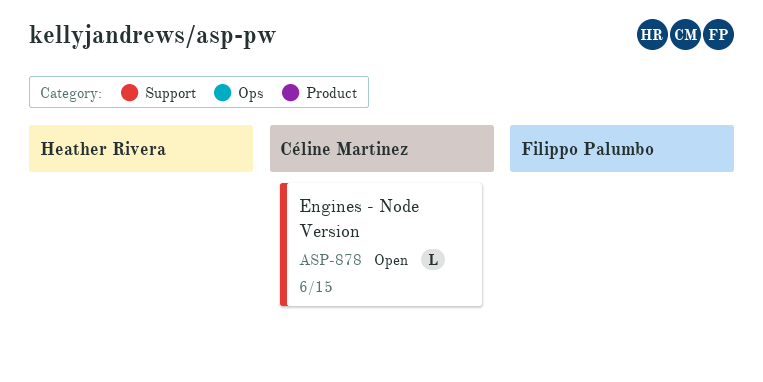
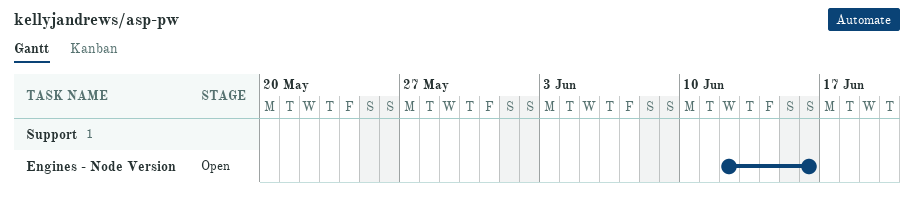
Engines - Node Version, due: Jun 15 -> Jun 16

